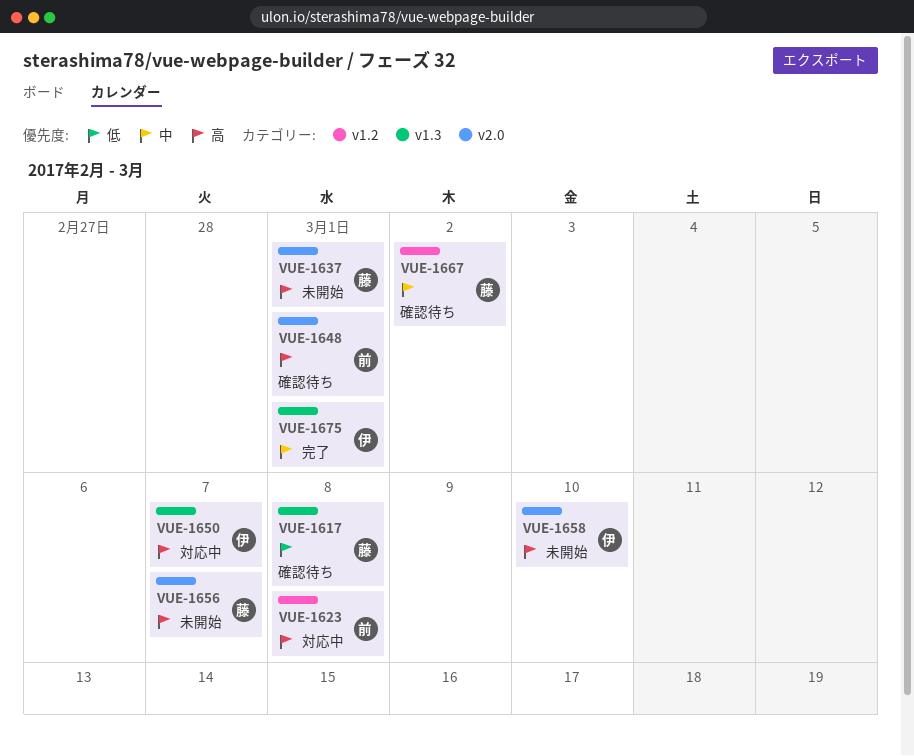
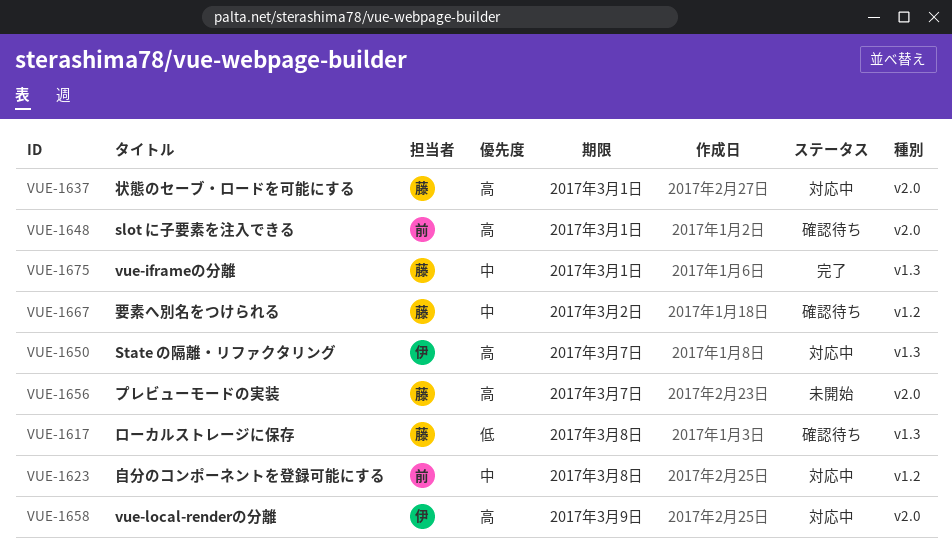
VUE-1623, priority: 高 -> 中
VUE-1637, status: 未開始 -> 対応中
VUE-1658, status: 未開始 -> 対応中
VUE-1658, due: Mar 10 -> Mar 9
VUE-1675, owner: 伊 -> 藤

